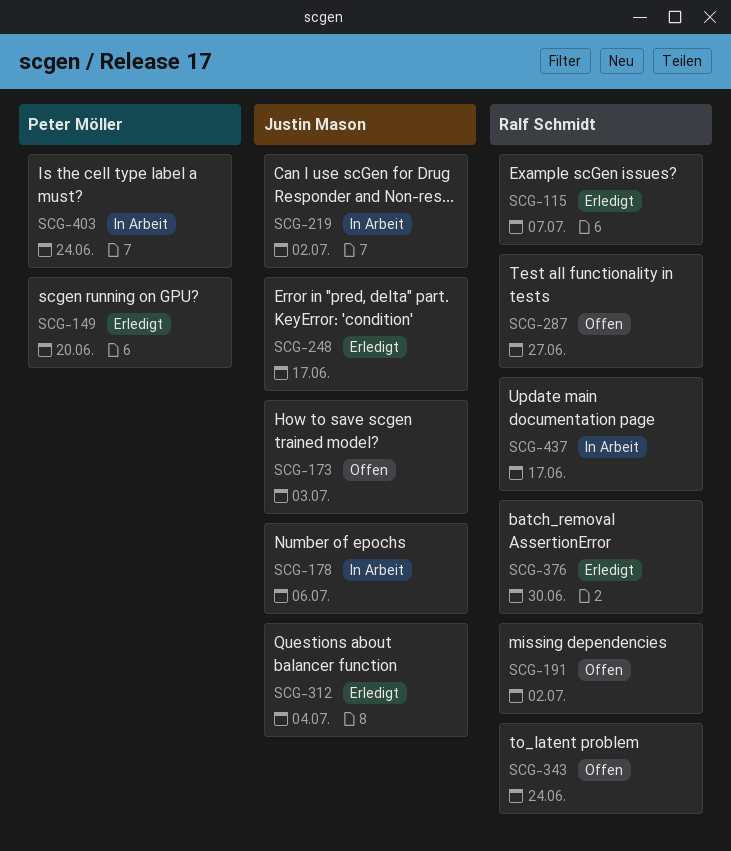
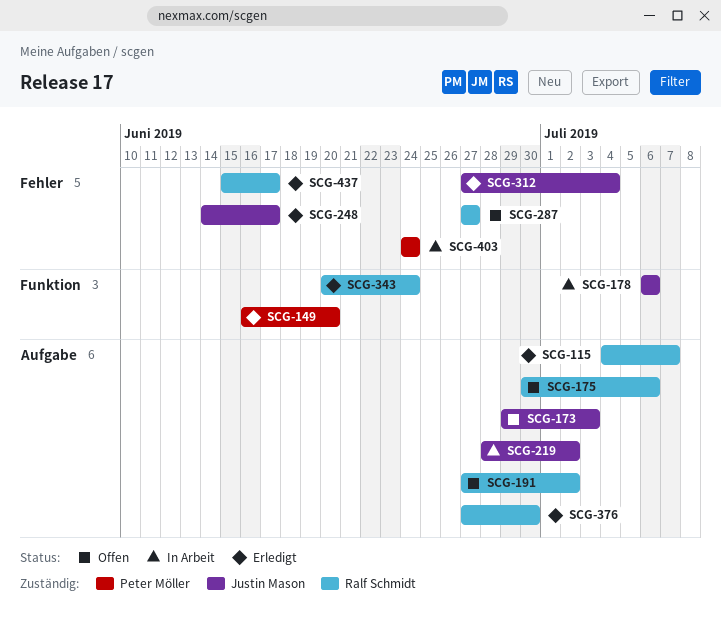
SCG-175: none -> present
SCG-343, status: Offen -> Erledigt
SCG-437, status: In Arbeit -> Erledigt

